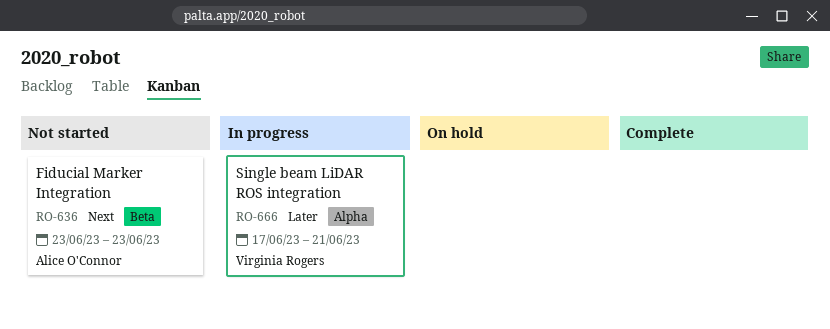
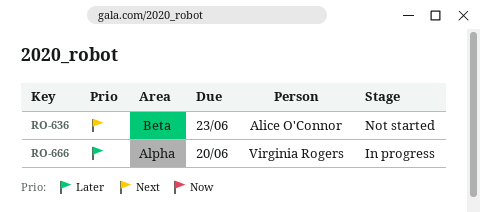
RO-666, due: Jun 21 -> Jun 20

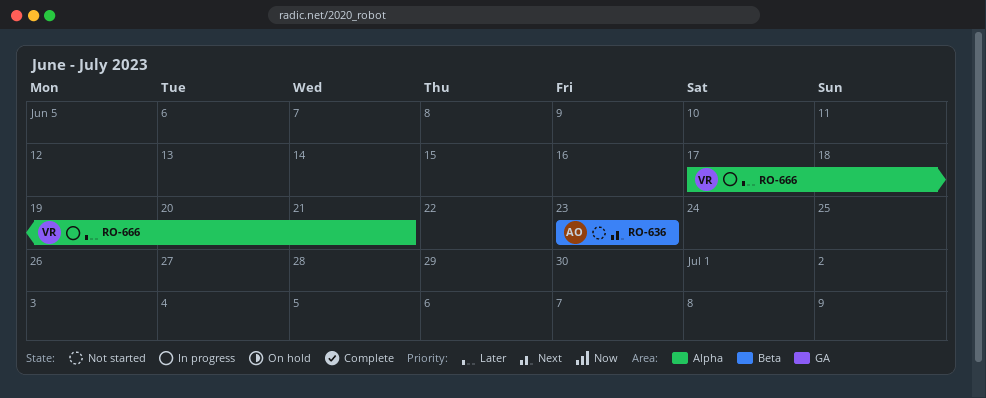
RO-666, due: Jun 20 -> Jun 21

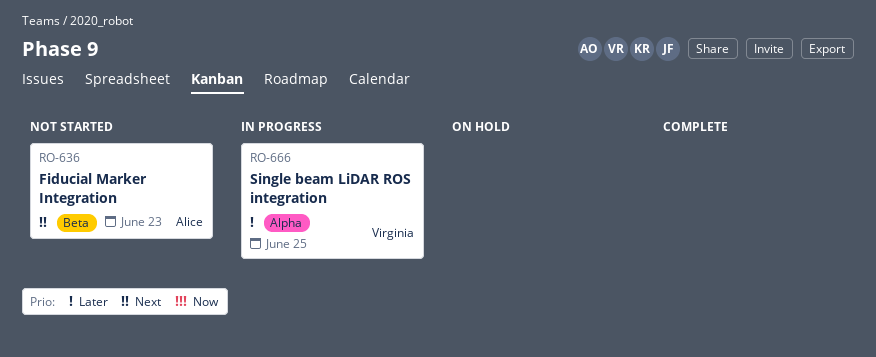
RO-666, due: Jun 21 -> Jun 25

